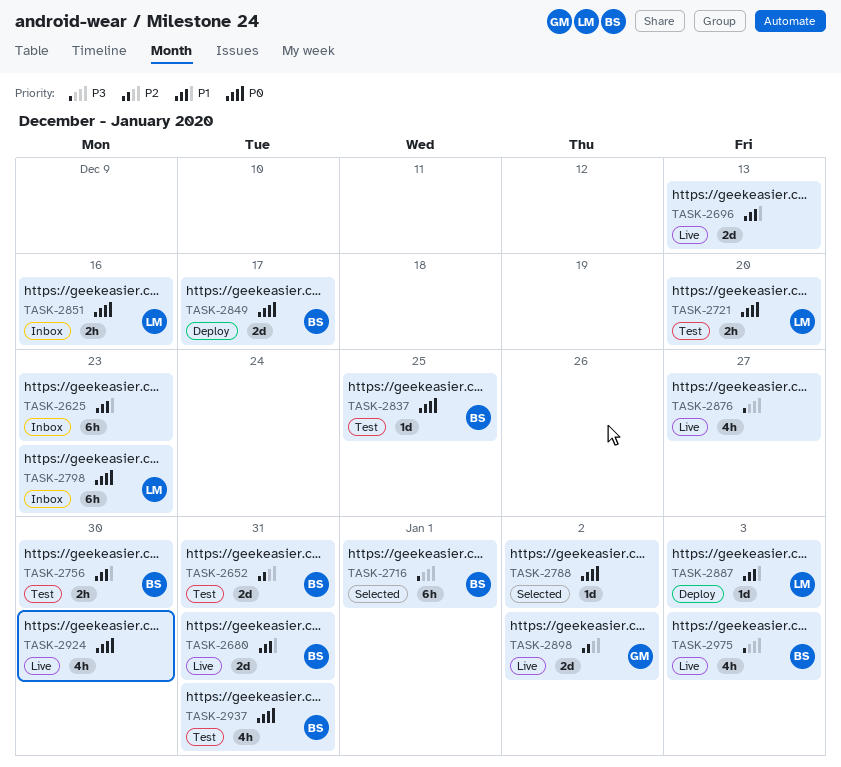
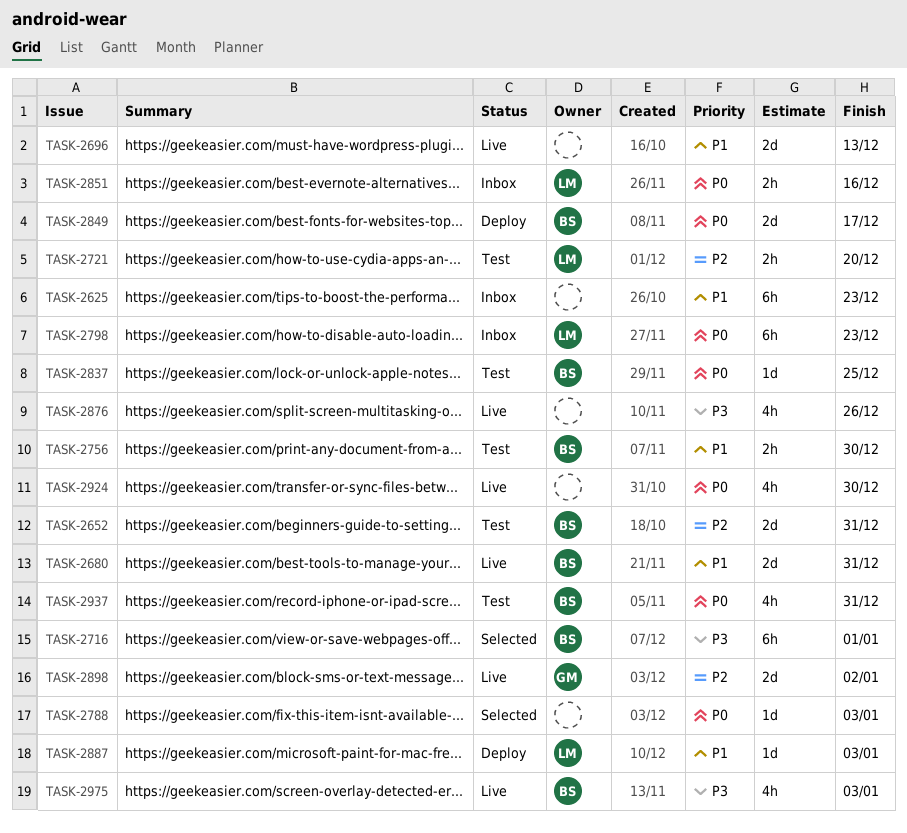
TASK-2721, priority: P0 -> P2
TASK-2788, due: Jan 2 -> Jan 3
TASK-2876, due: Dec 27 -> Dec 26

